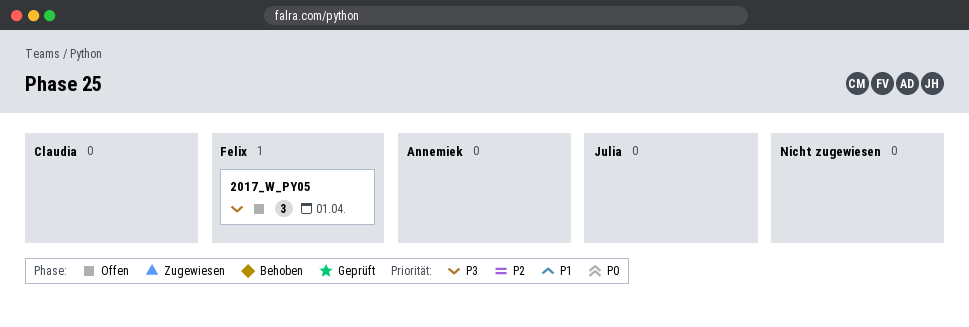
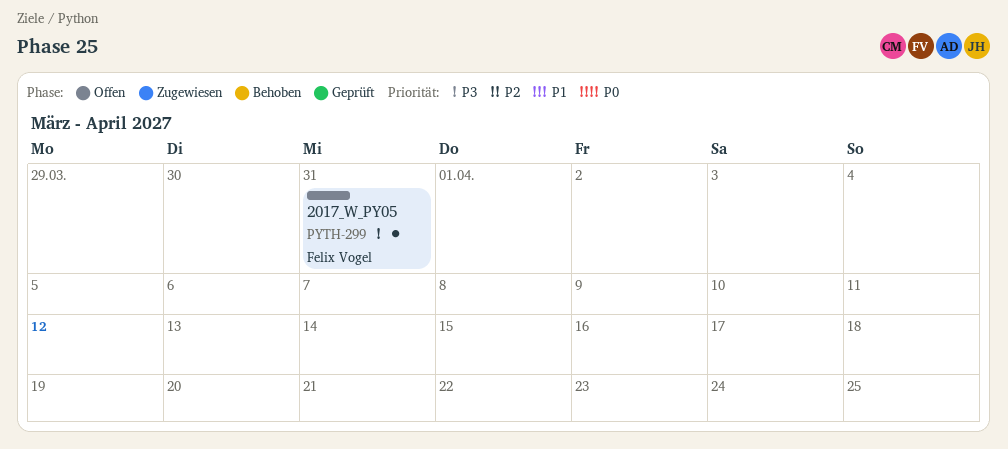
2017_W_PY05, estimate: 3 -> 1
2017_W_PY05, due: Apr 1 -> Mar 31

